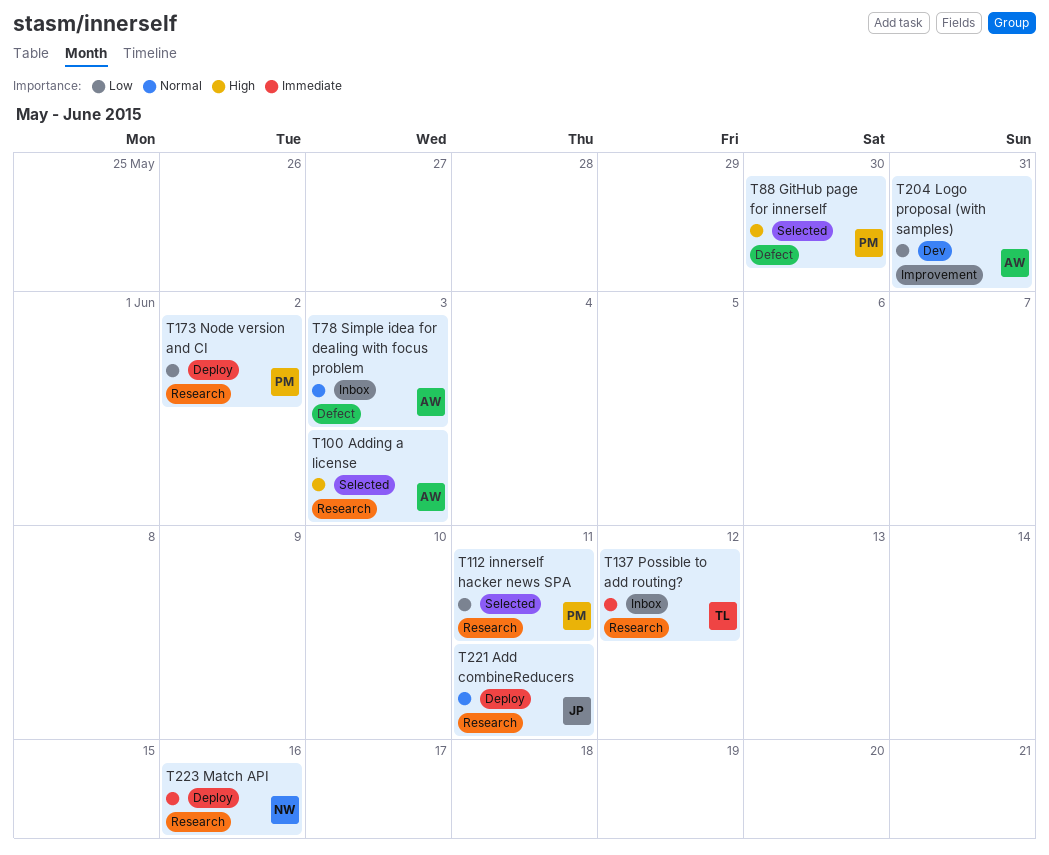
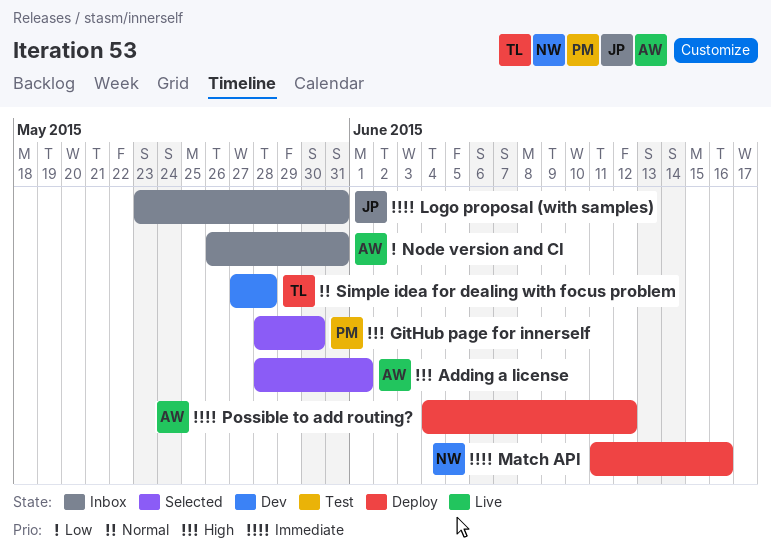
Add combineReducers: present -> none
Adding a license, due: Jun 3 -> Jun 1
innerself hacker news SPA: present -> none
Logo proposal (with samples), status: Dev -> Inbox
Logo proposal (with samples), owner: AW -> JP
Logo proposal (with samples), priority: Low -> Immediate
Node version and CI, status: Deploy -> Inbox
Node version and CI, owner: PM -> AW
Node version and CI, due: Jun 2 -> May 31
Possible to add routing?, status: Inbox -> Deploy
Possible to add routing?, owner: TL -> AW
Simple idea for dealing with focus problem, status: Inbox -> Dev
Simple idea for dealing with focus problem, owner: AW -> TL
Simple idea for dealing with focus problem, due: Jun 3 -> May 28

